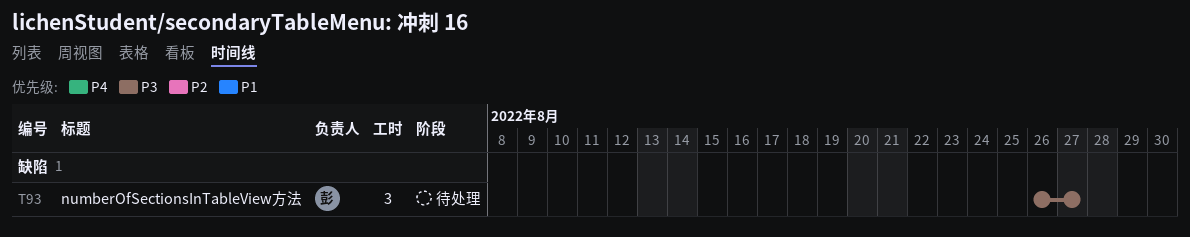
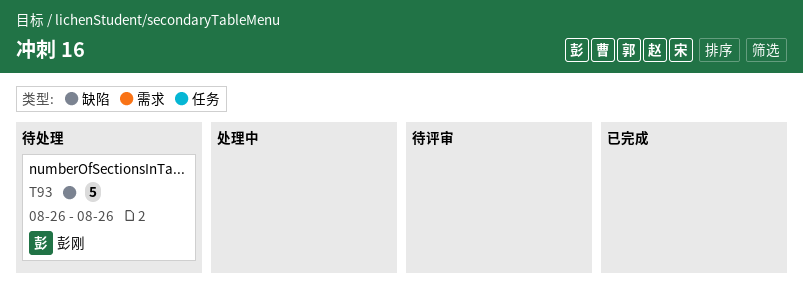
T93, estimate: 3 -> 5
T93, due: Aug 27 -> Aug 26

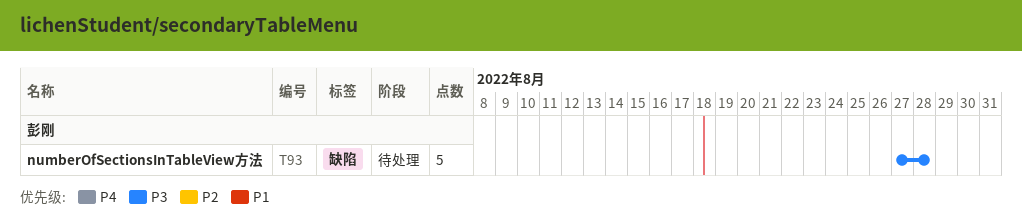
T93, start: Aug 26 -> Aug 27
T93, due: Aug 26 -> Aug 28

